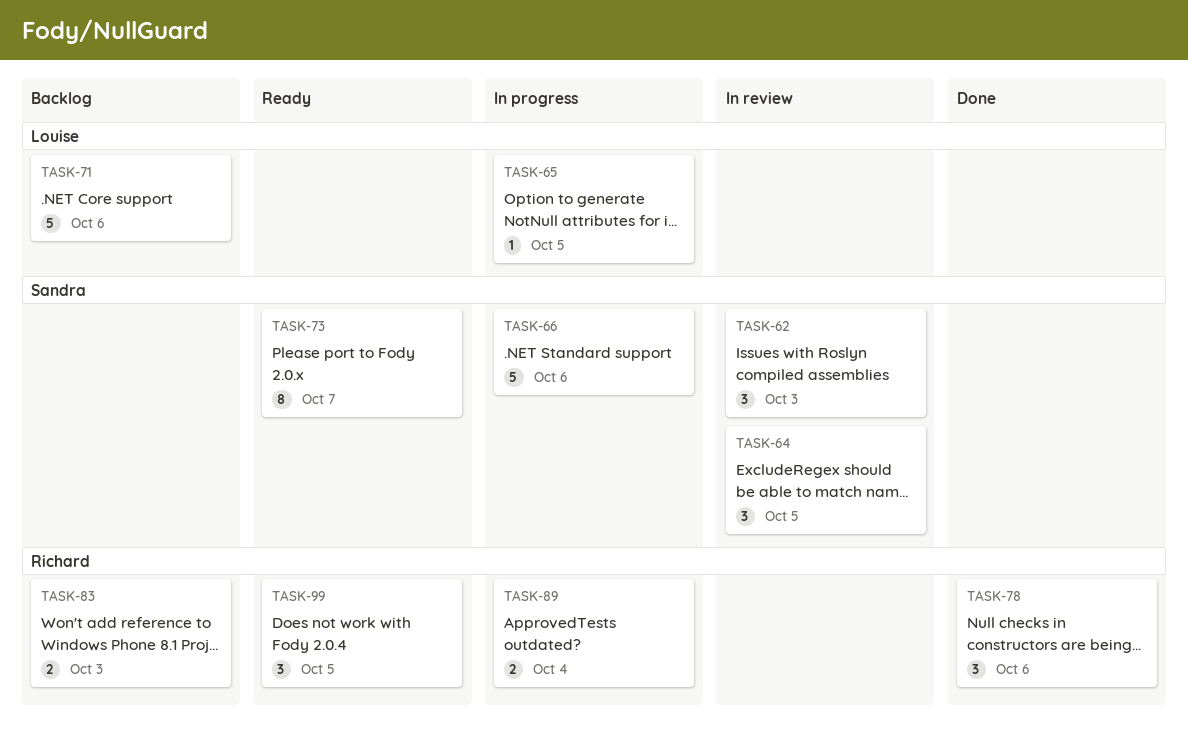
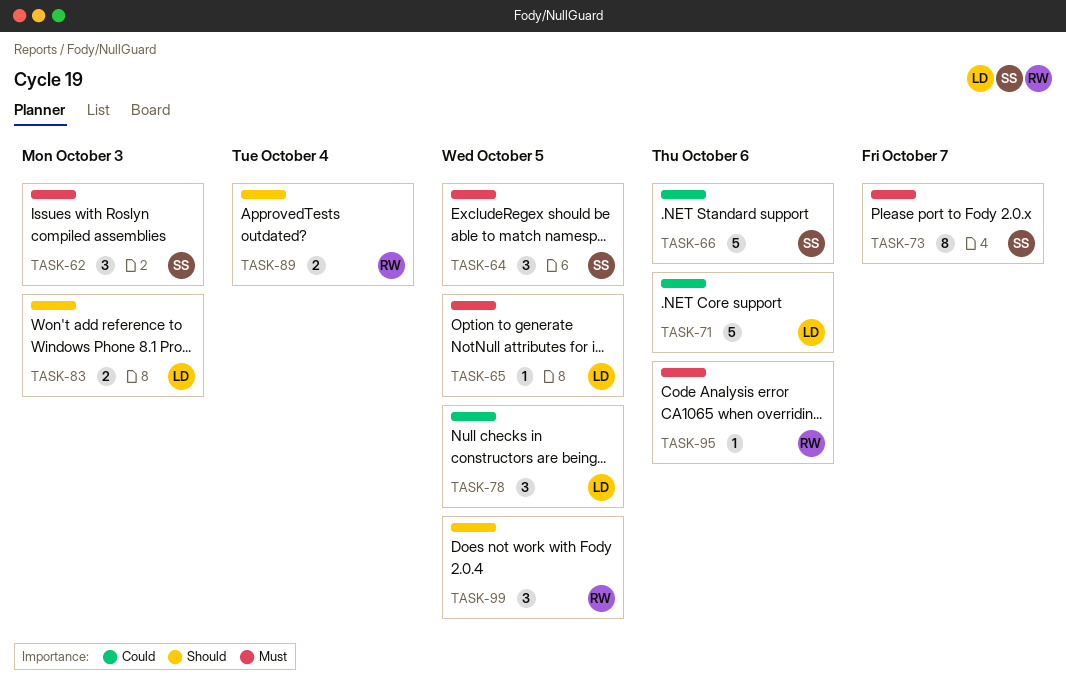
TASK-78, owner: Richard -> Louise
TASK-78, due: Oct 6 -> Oct 5
TASK-83, owner: Richard -> Louise
TASK-95: none -> present

